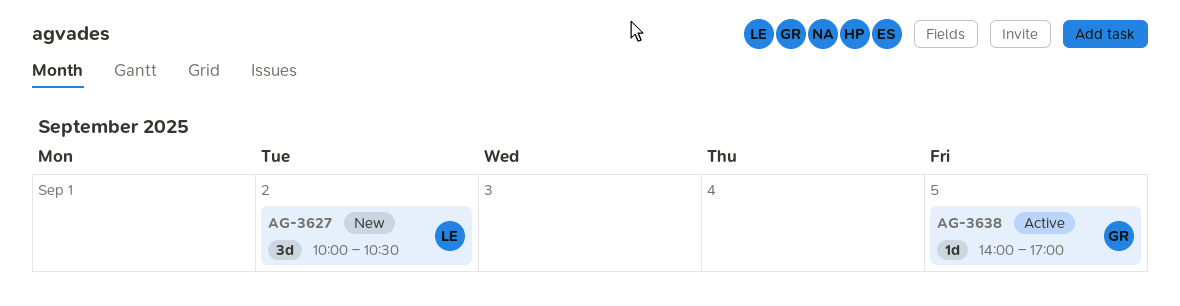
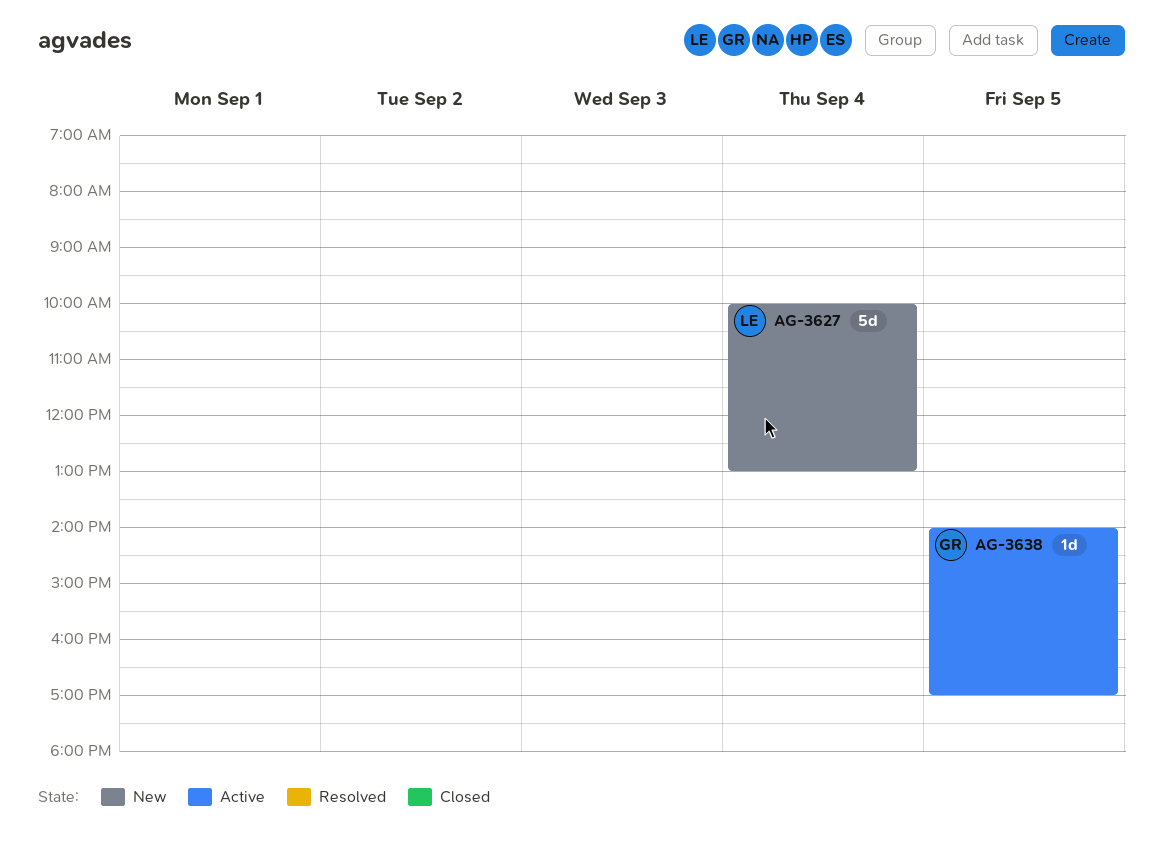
AG-3627, estimate: 3d -> 5d
AG-3627, day: Sep 2 -> Sep 4
AG-3627, ends: 10:30 -> 13:00

